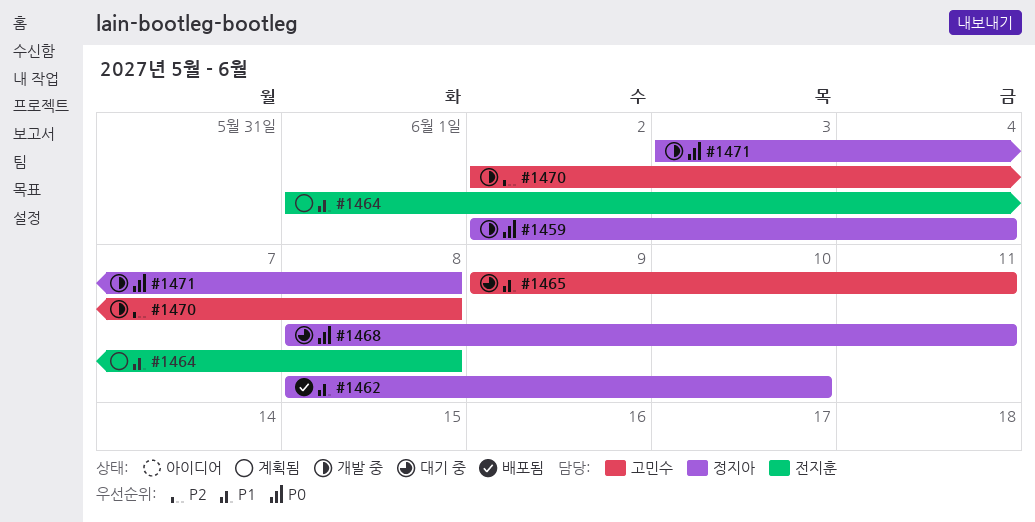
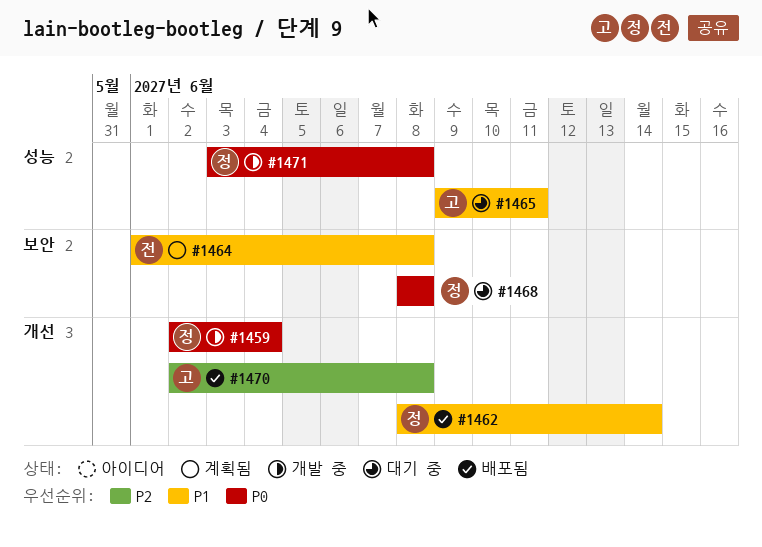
#1462, due: Jun 10 -> Jun 14
#1468, due: Jun 11 -> Jun 8
#1470, status: 개발 중 -> 배포됨

